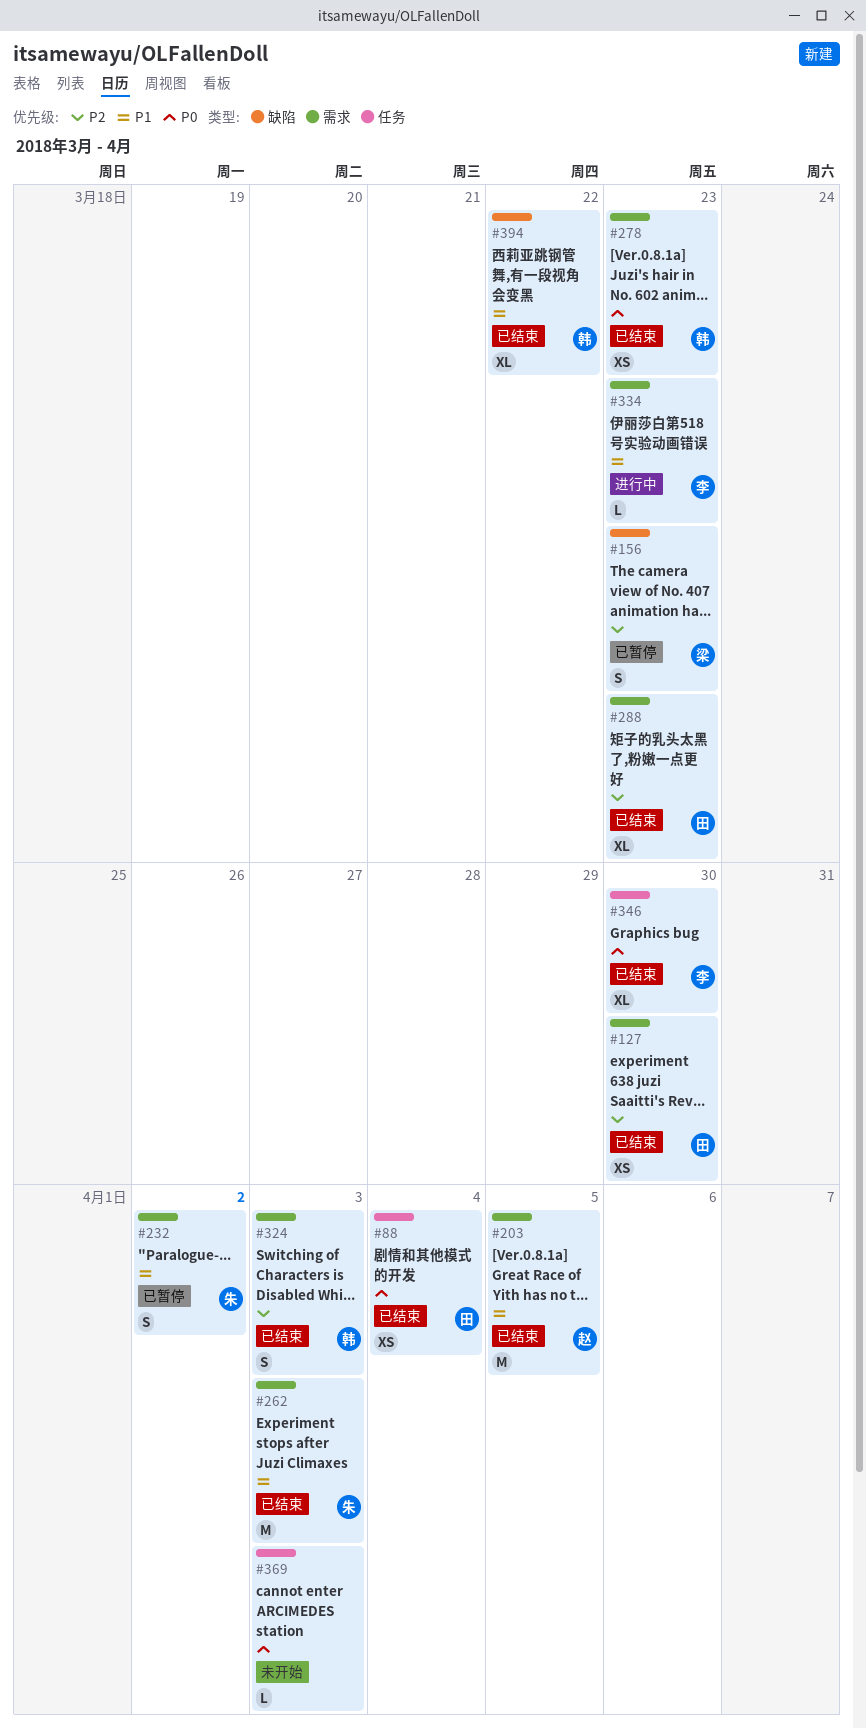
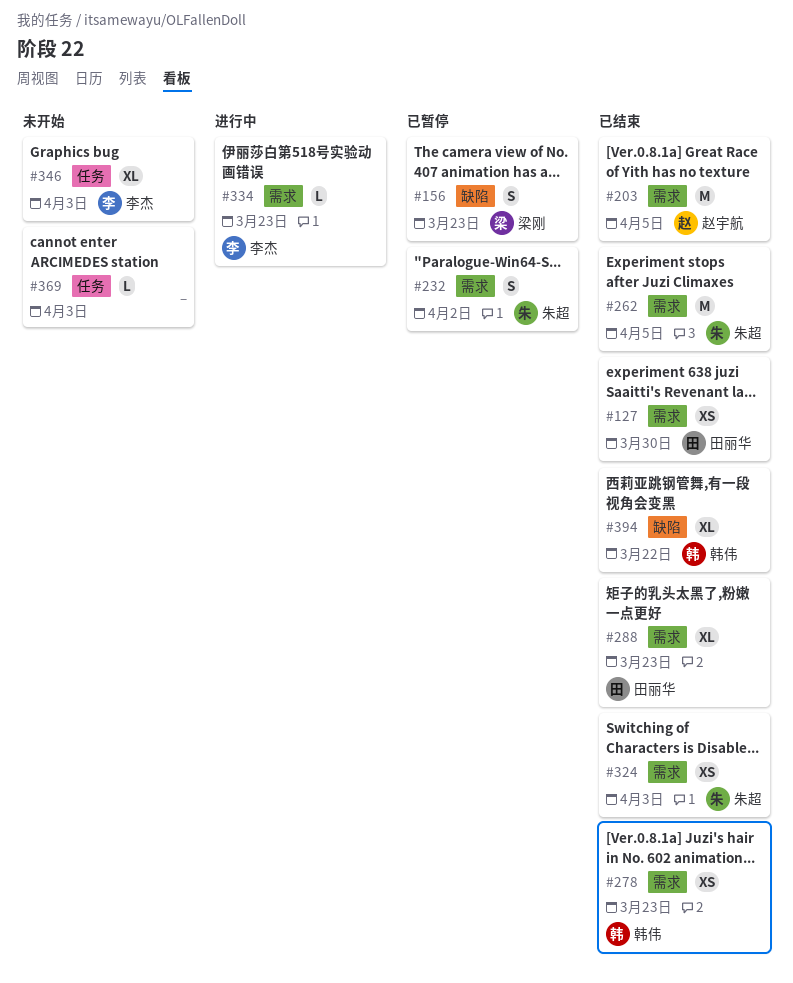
#88: present -> none
#262, due: Apr 3 -> Apr 5
#324, owner: 韩伟 -> 朱超
#324, estimate: S -> XS
#346, status: 已结束 -> 未开始
#346, due: Mar 30 -> Apr 3

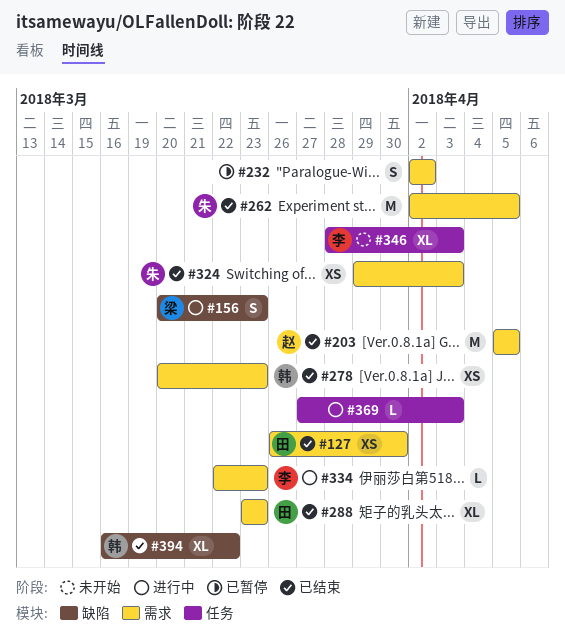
#156, status: 已暂停 -> 进行中
#232, owner: 朱超 -> none
#369, status: 未开始 -> 进行中

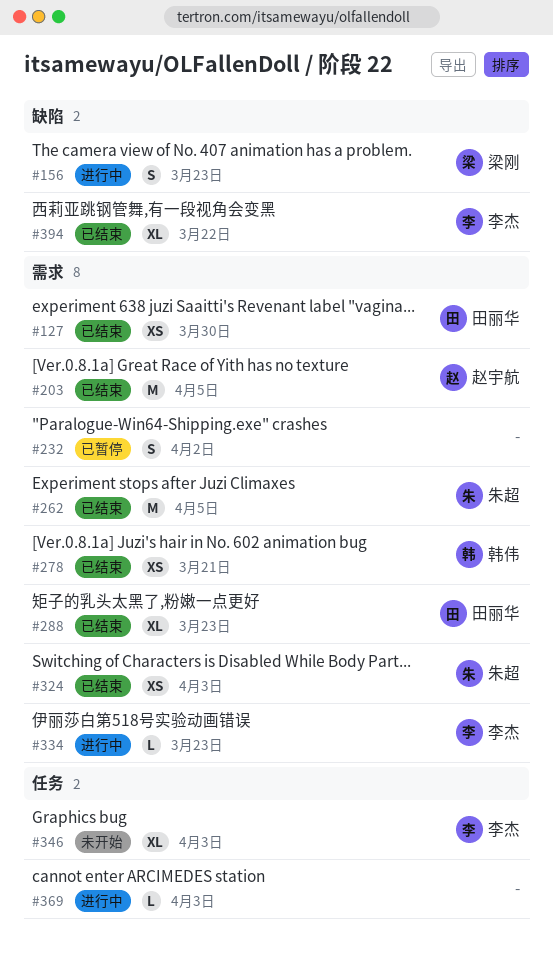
#278, due: Mar 23 -> Mar 21
#394, owner: 韩伟 -> 李杰

